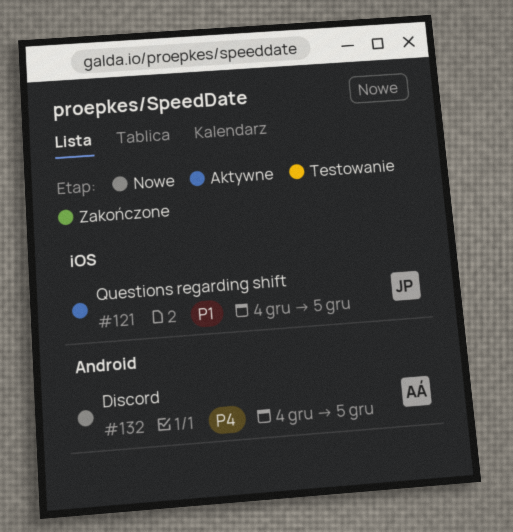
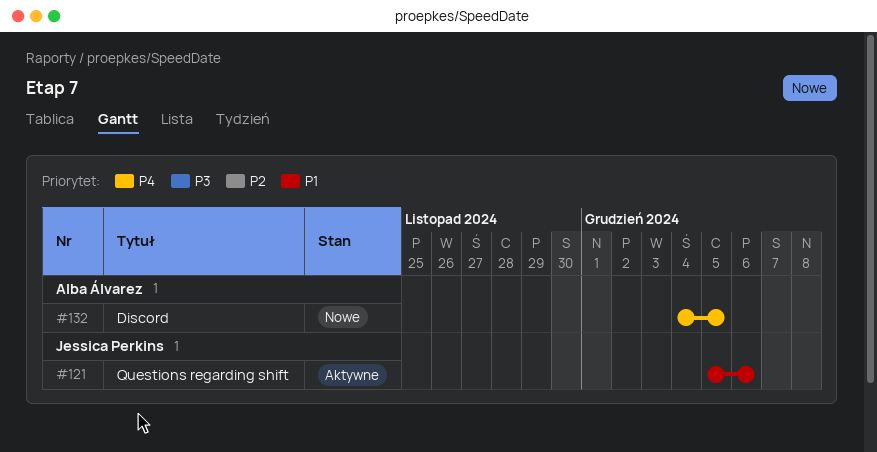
#121, start: Dec 4 -> Dec 5
#121, due: Dec 5 -> Dec 6

